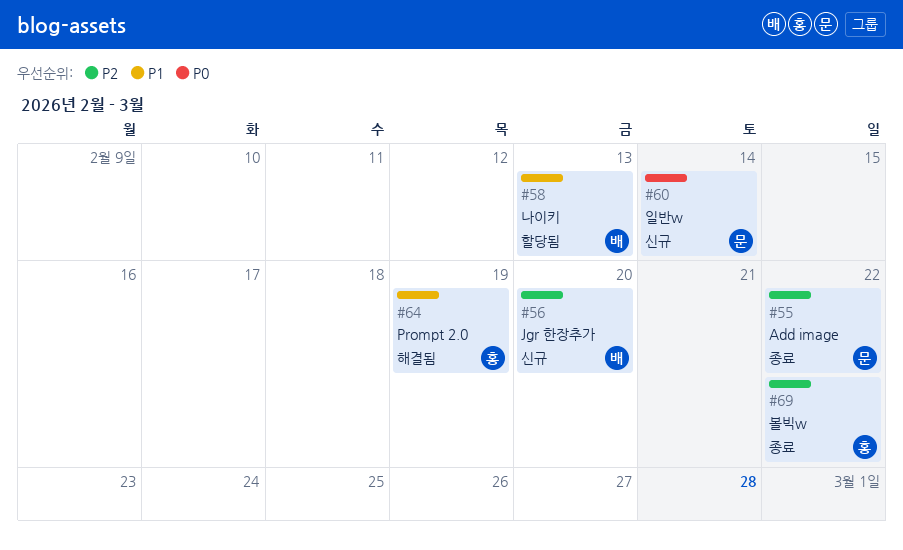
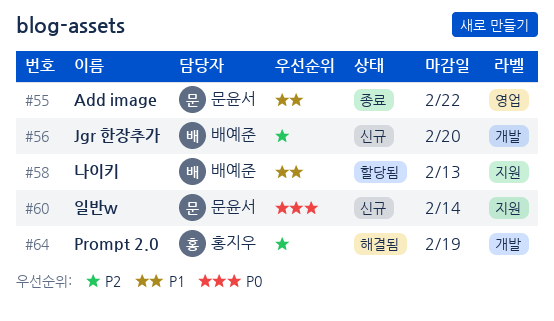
#55, priority: P2 -> P1
#64, priority: P1 -> P2
#69: present -> none

